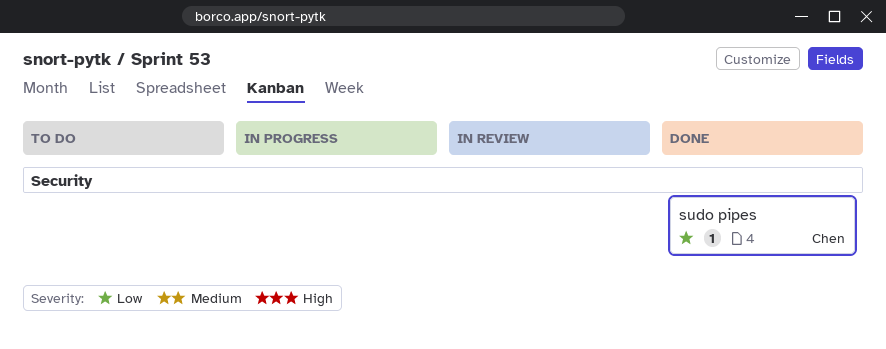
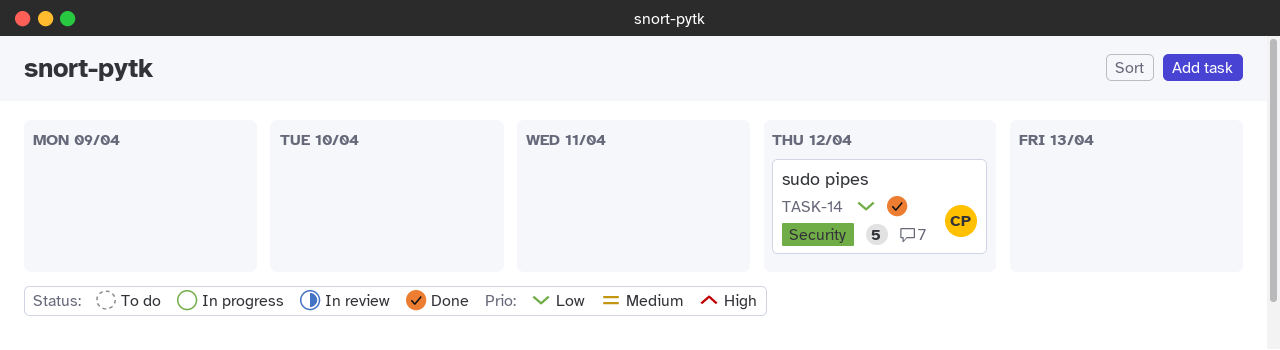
sudo pipes, estimate: 1 -> 5

